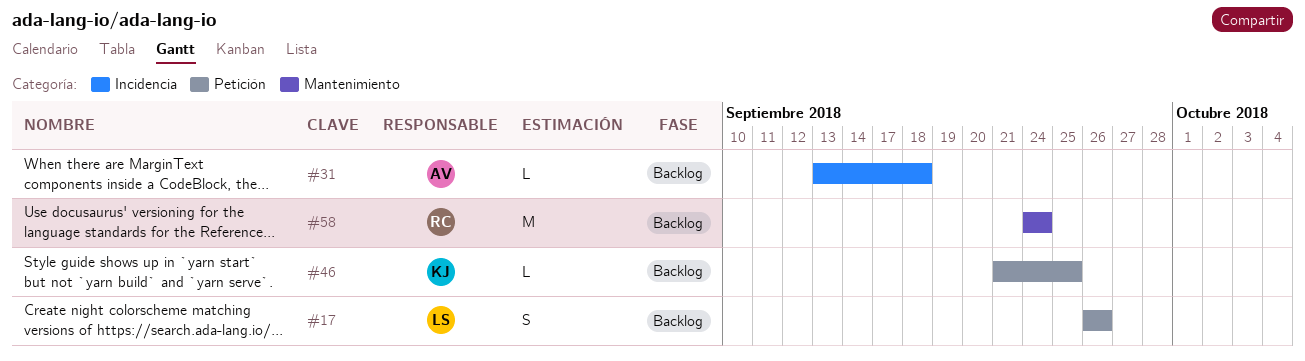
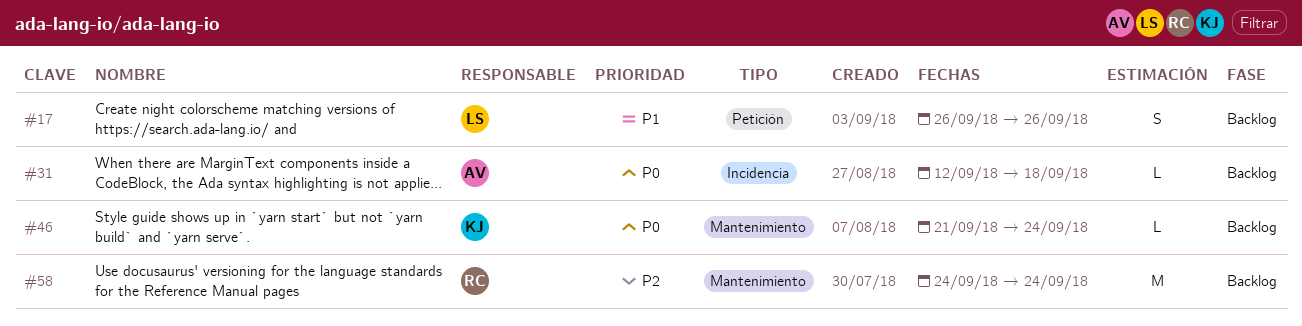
#31, start: Sep 13 -> Sep 12
#46, label: Petición -> Mantenimiento
#46, due: Sep 25 -> Sep 24

